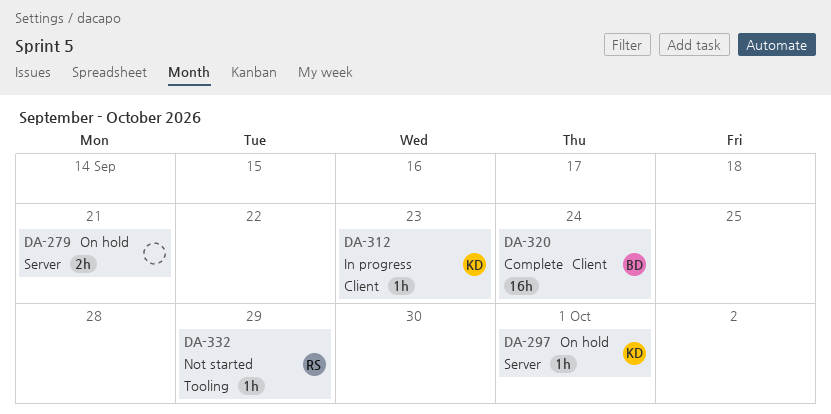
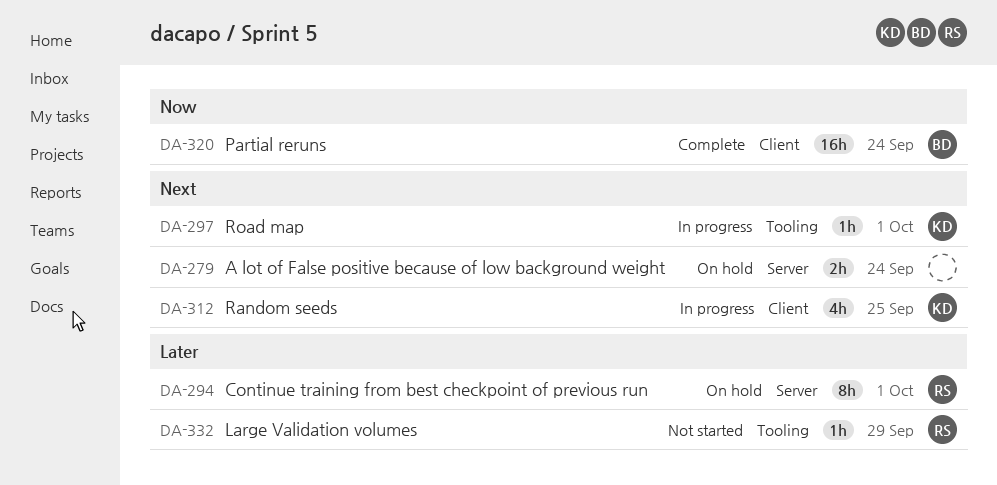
DA-279, due: Sep 21 -> Sep 24
DA-294: none -> present
DA-297, status: On hold -> In progress
DA-297, label: Server -> Tooling
DA-312, estimate: 1h -> 4h
DA-312, due: Sep 23 -> Sep 25

